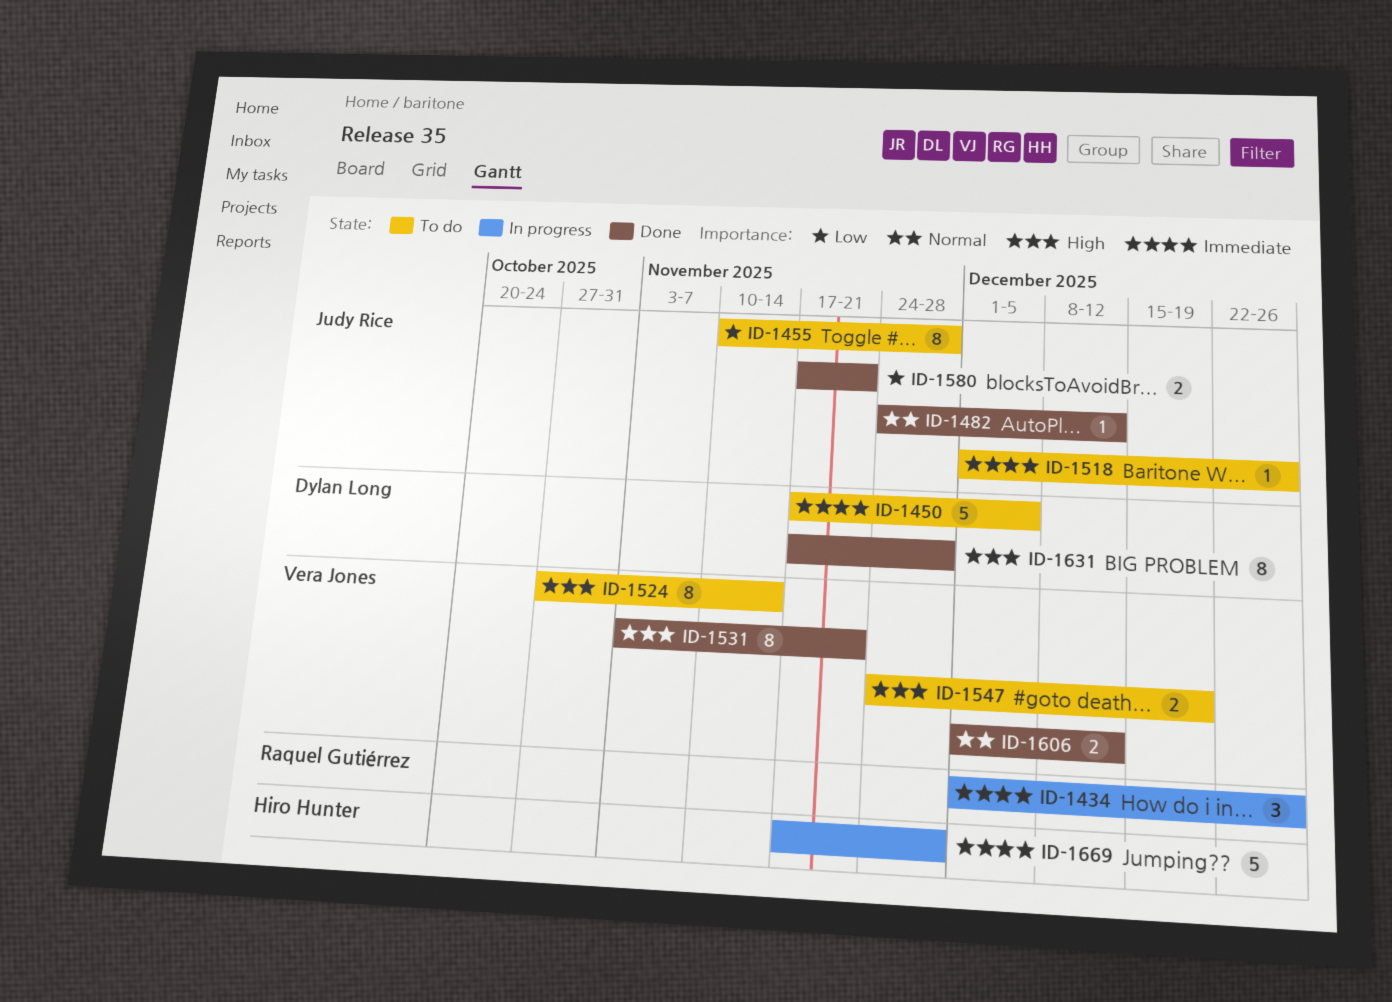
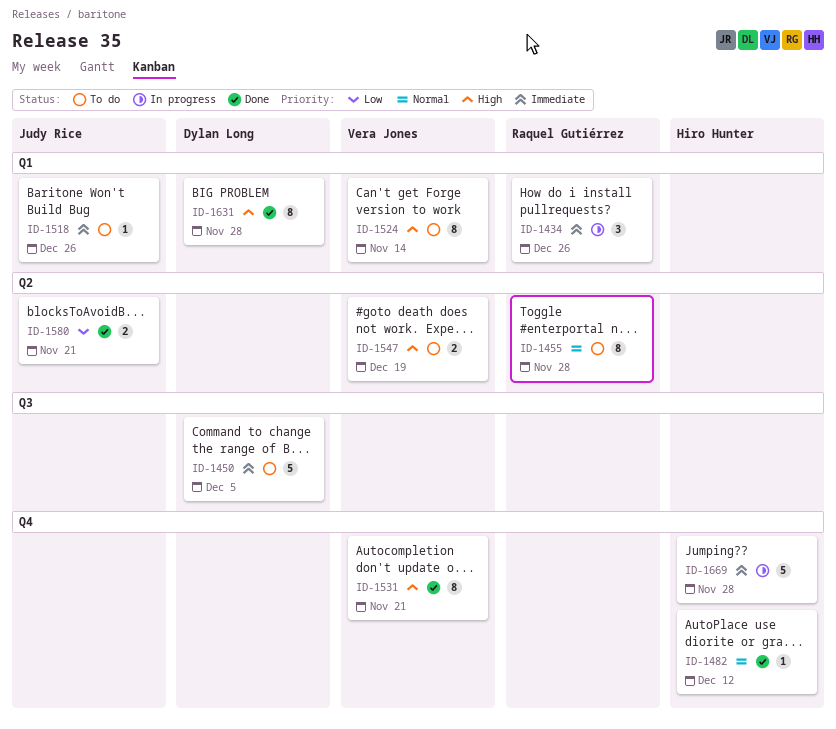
ID-1455, owner: Judy Rice -> Raquel Gutiérrez
ID-1455, priority: Low -> Normal
ID-1482, owner: Judy Rice -> Hiro Hunter
ID-1606: present -> none

